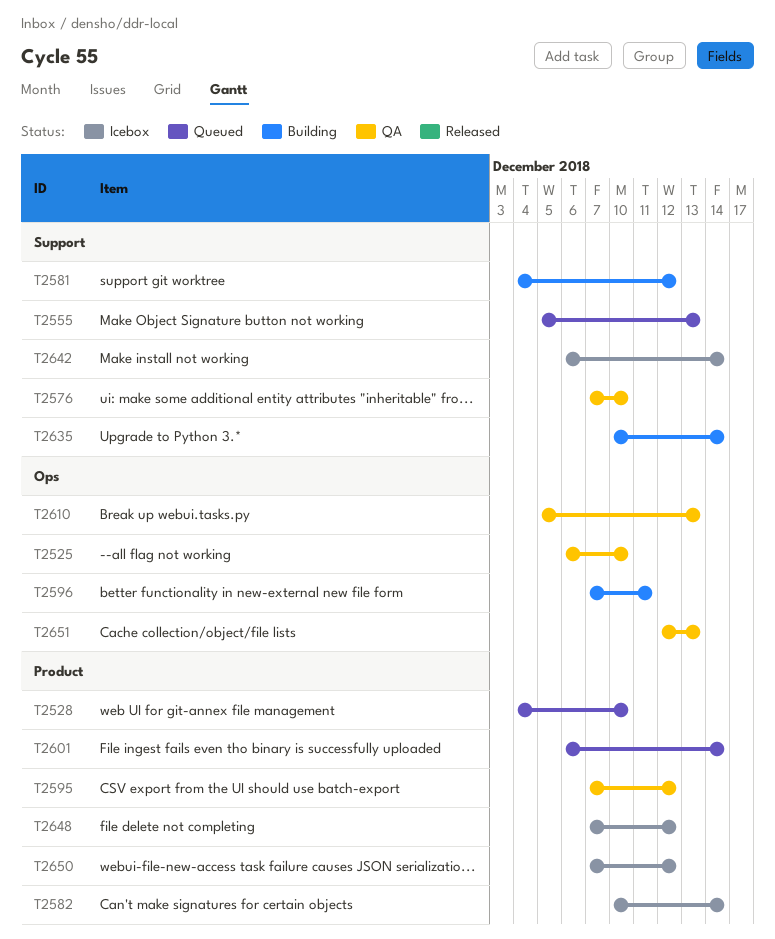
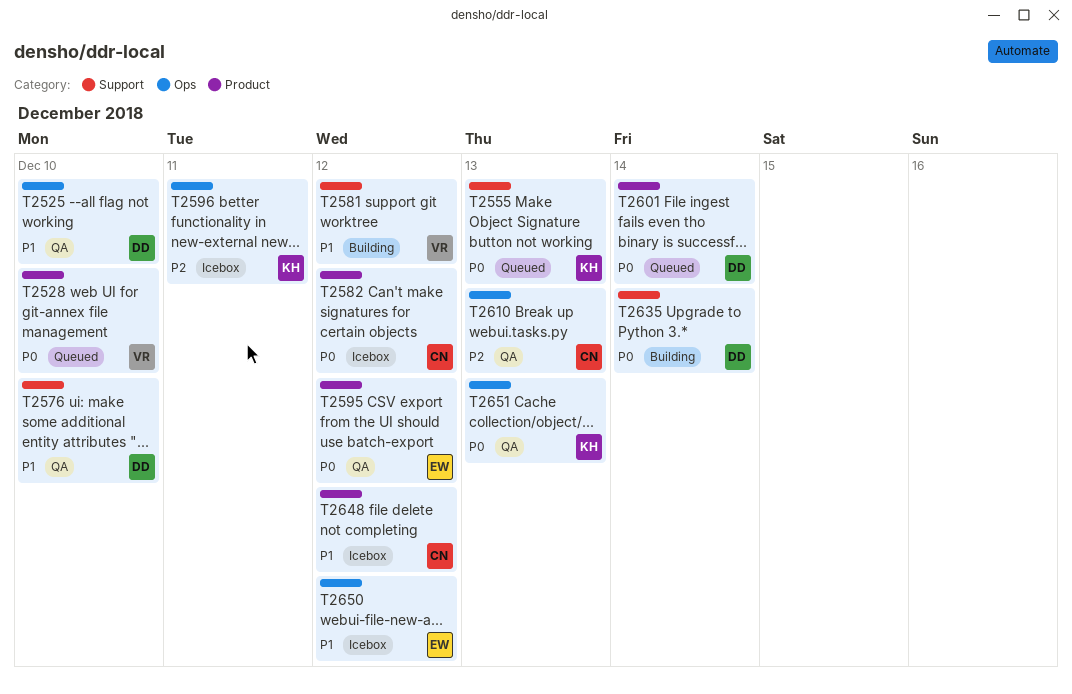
T2582, due: Dec 14 -> Dec 12
T2596, status: Building -> Icebox
T2642: present -> none
T2650, label: Product -> Ops

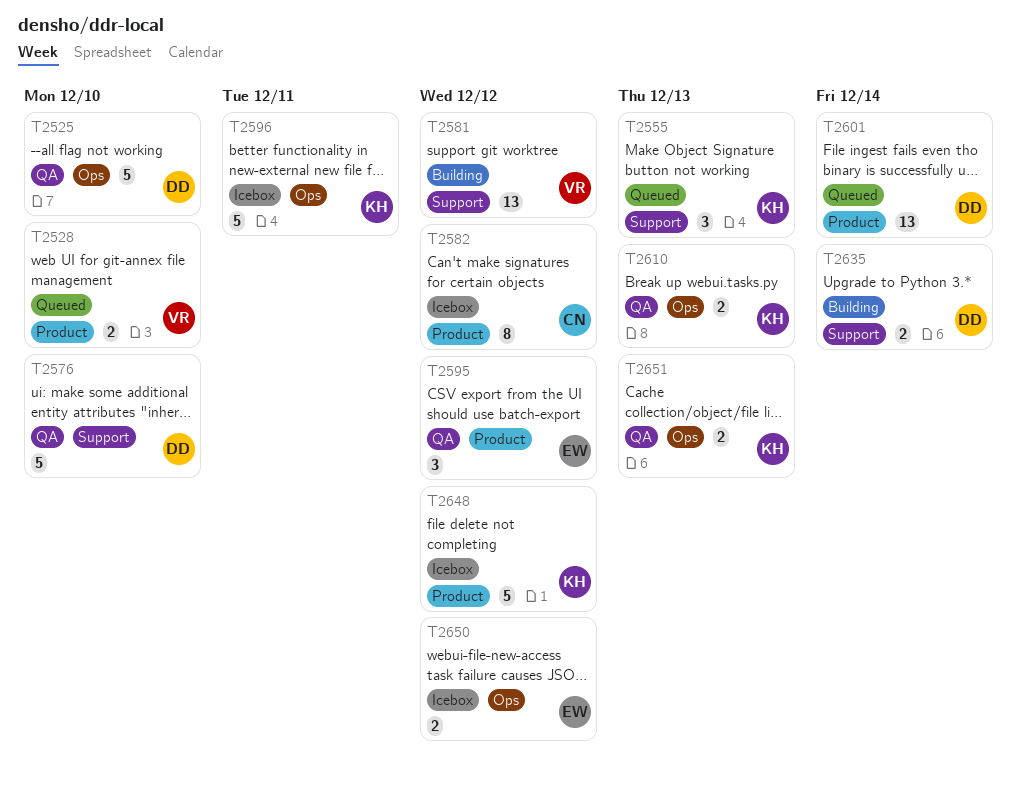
T2610, owner: CN -> KH
T2648, owner: CN -> KH

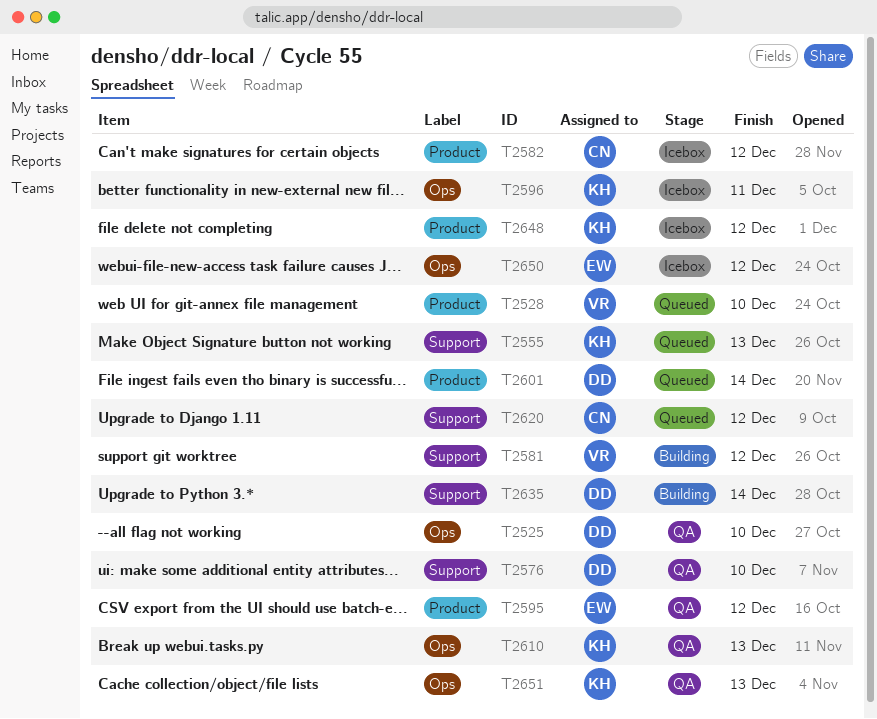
T2620: none -> present

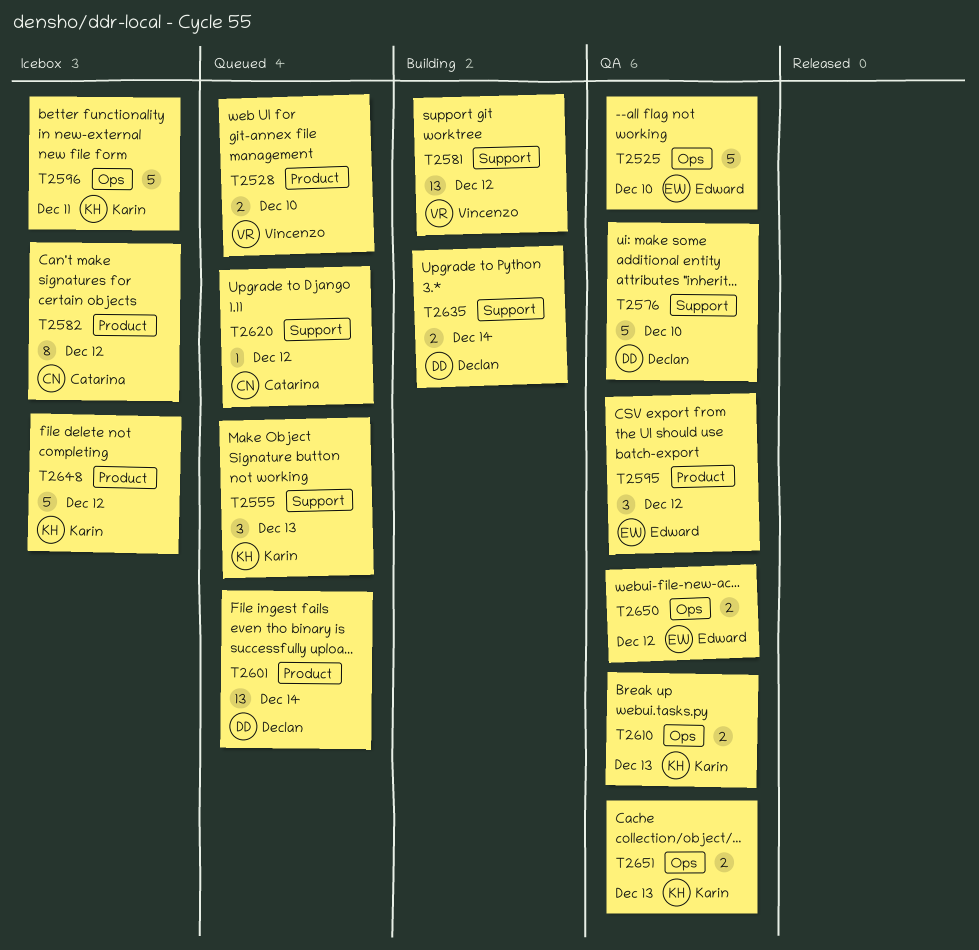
T2525, owner: Declan -> Edward
T2650, status: Icebox -> QA

